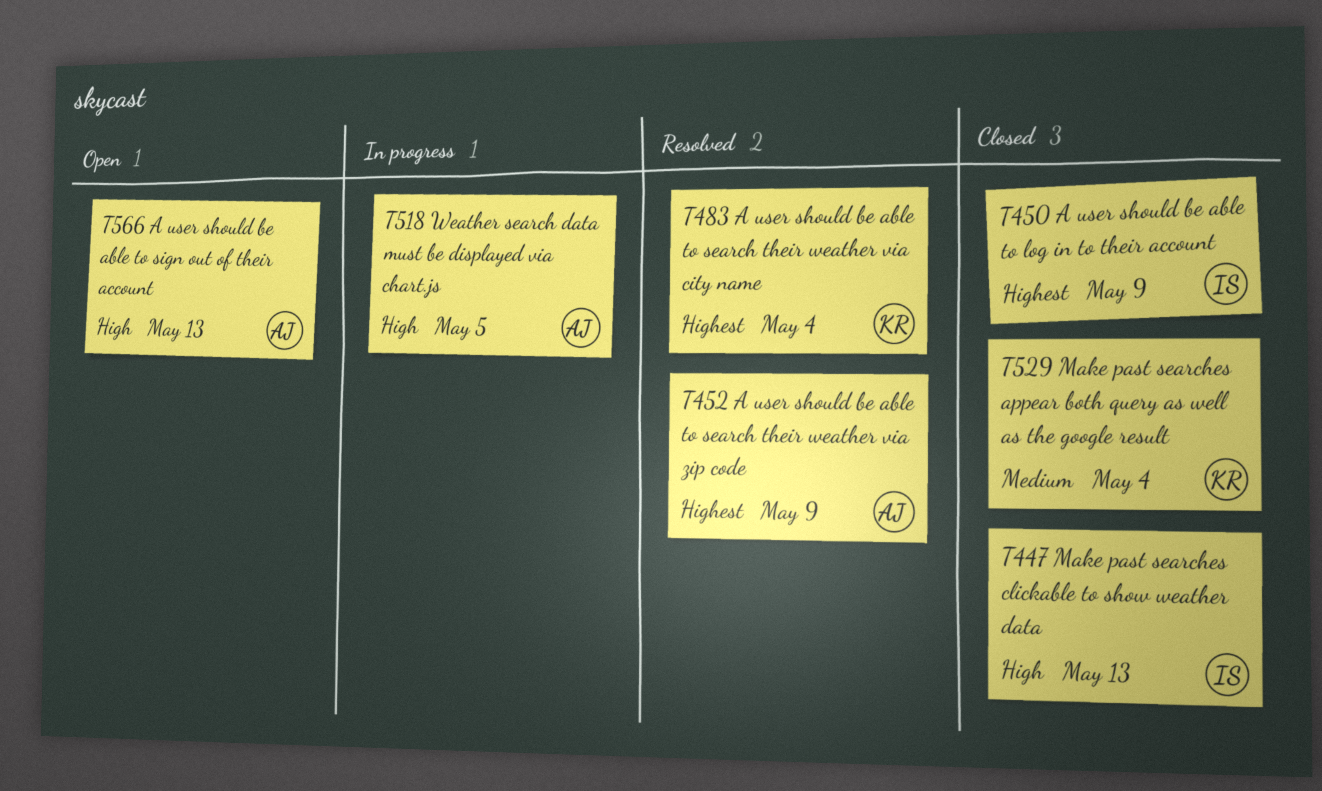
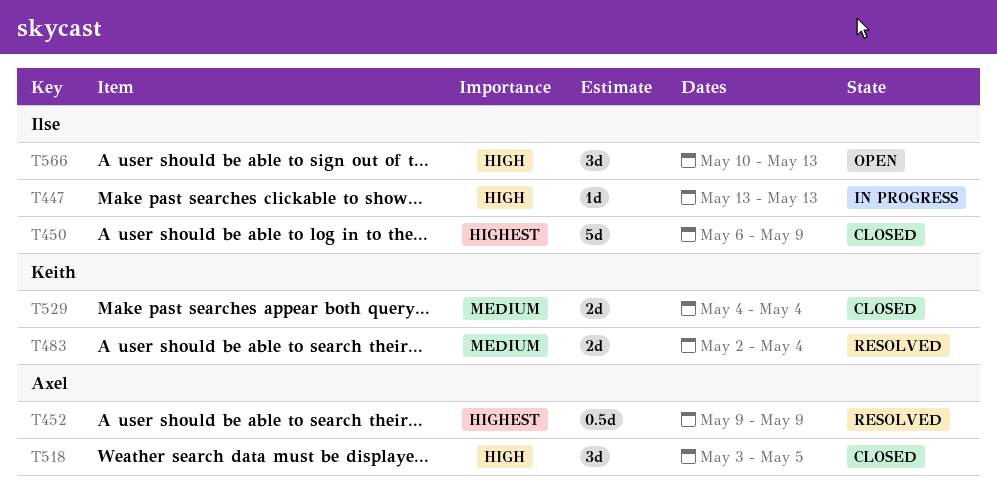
T447, status: Closed -> In progress
T483, priority: Highest -> Medium
T518, status: In progress -> Closed
T566, owner: Axel -> Ilse

